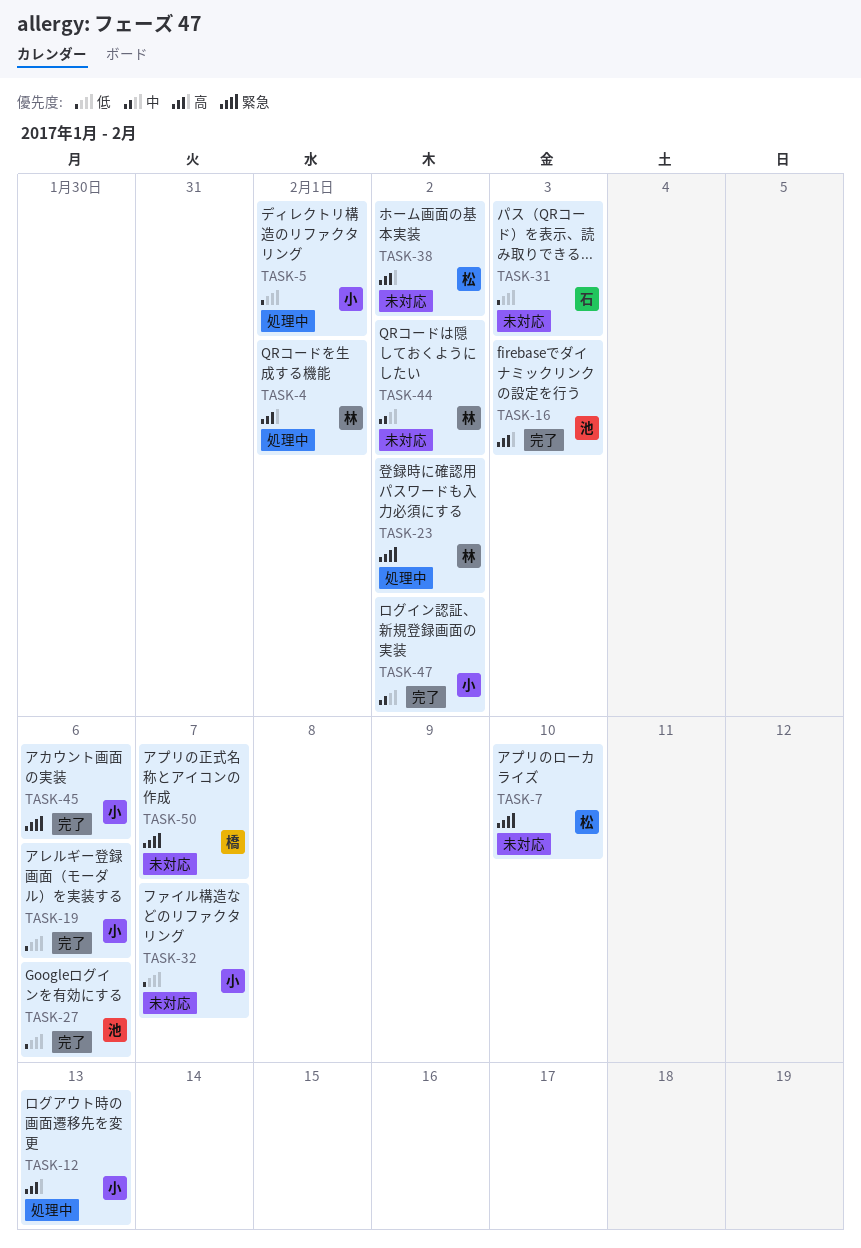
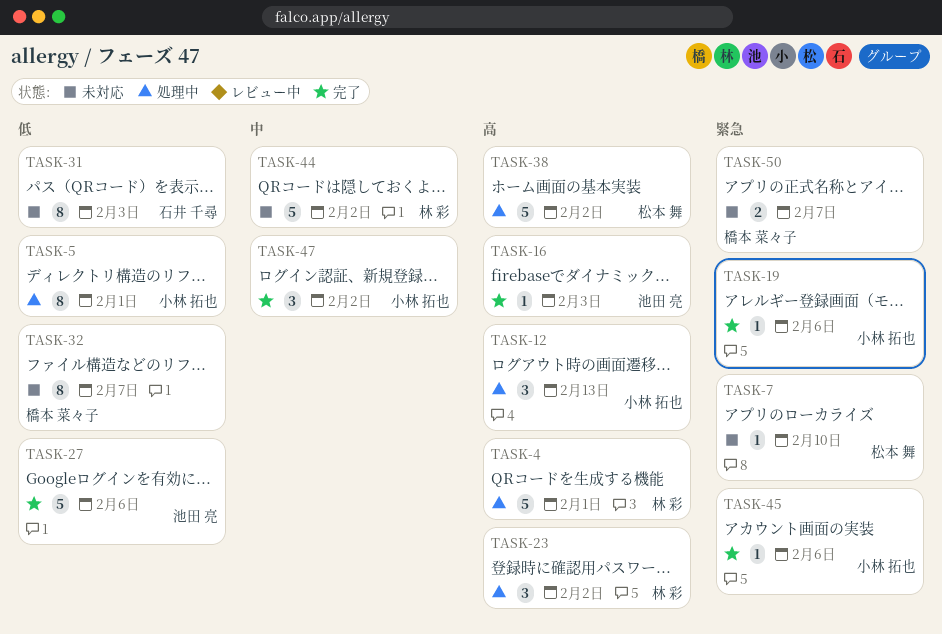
TASK-19, priority: 低 -> 緊急
TASK-23, priority: 緊急 -> 高
TASK-32, owner: 小林 拓也 -> 橋本 菜々子
TASK-38, status: 未対応 -> 処理中

